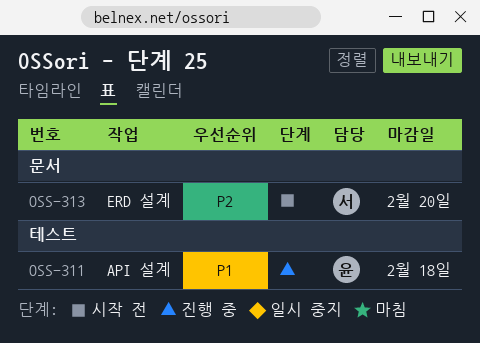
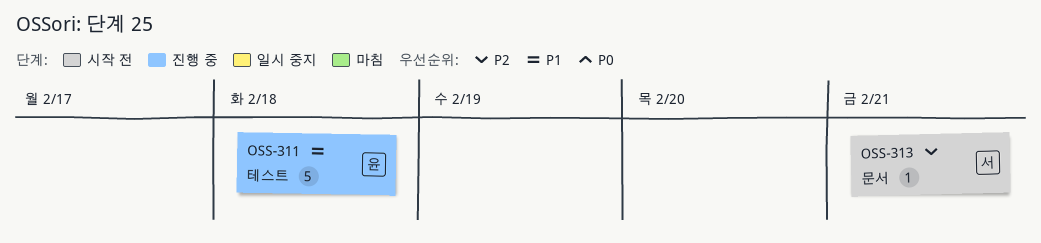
OSS-313, due: Feb 20 -> Feb 21

